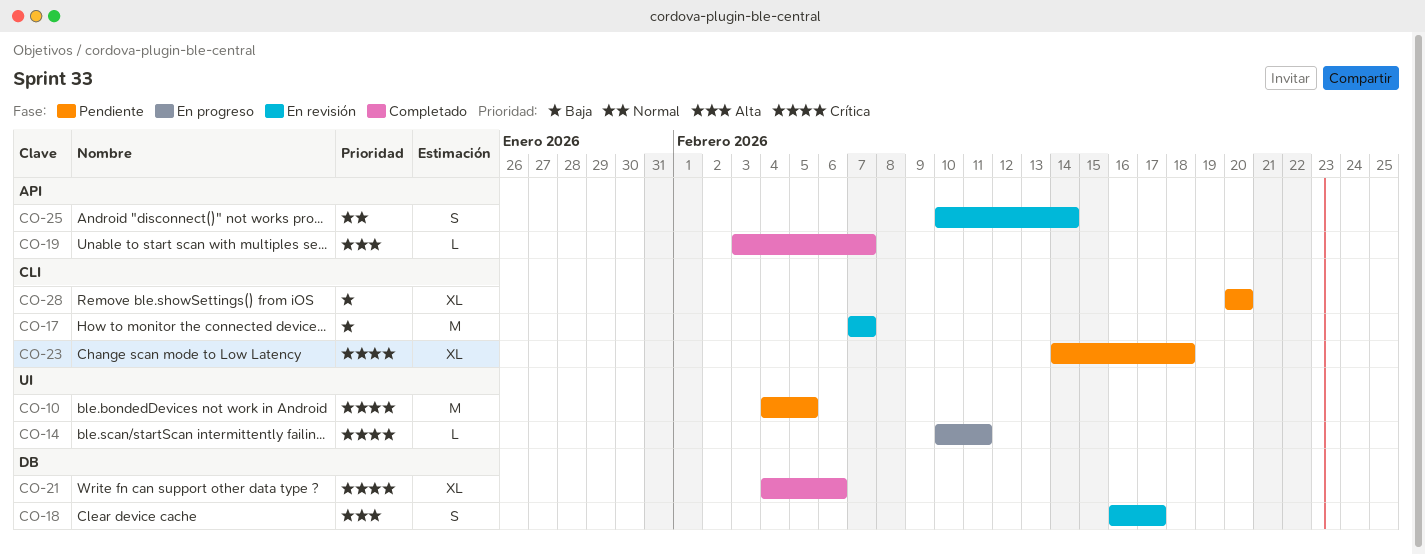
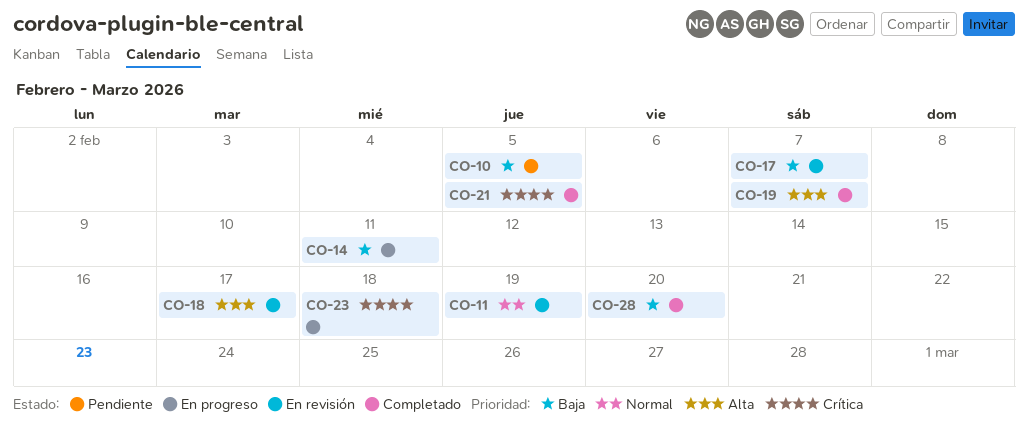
CO-10, priority: Crítica -> Baja
CO-11: none -> present
CO-14, priority: Crítica -> Baja
CO-21, due: Feb 6 -> Feb 5
CO-23, status: Pendiente -> En progreso
CO-25: present -> none
CO-28, status: Pendiente -> Completado

